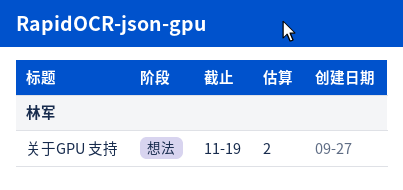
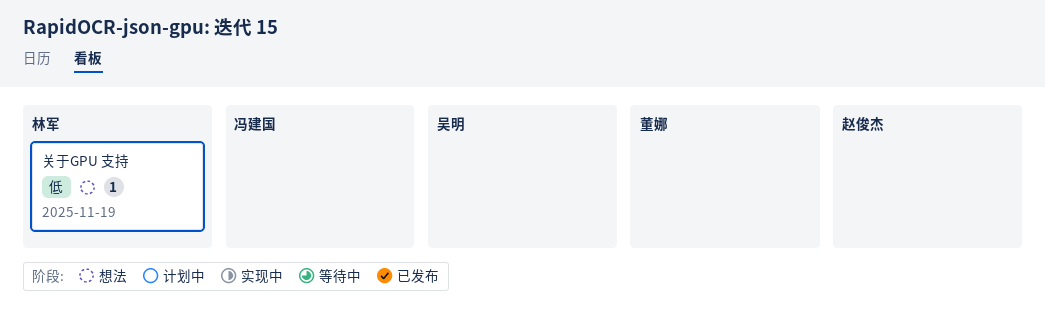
关于GPU 支持, estimate: 2 -> 1

